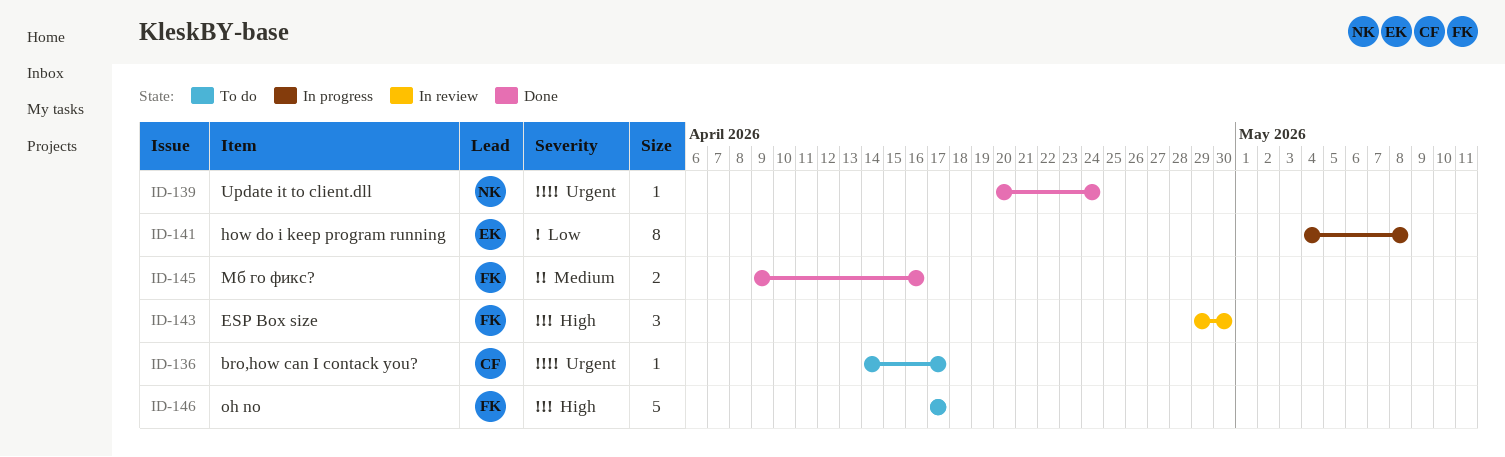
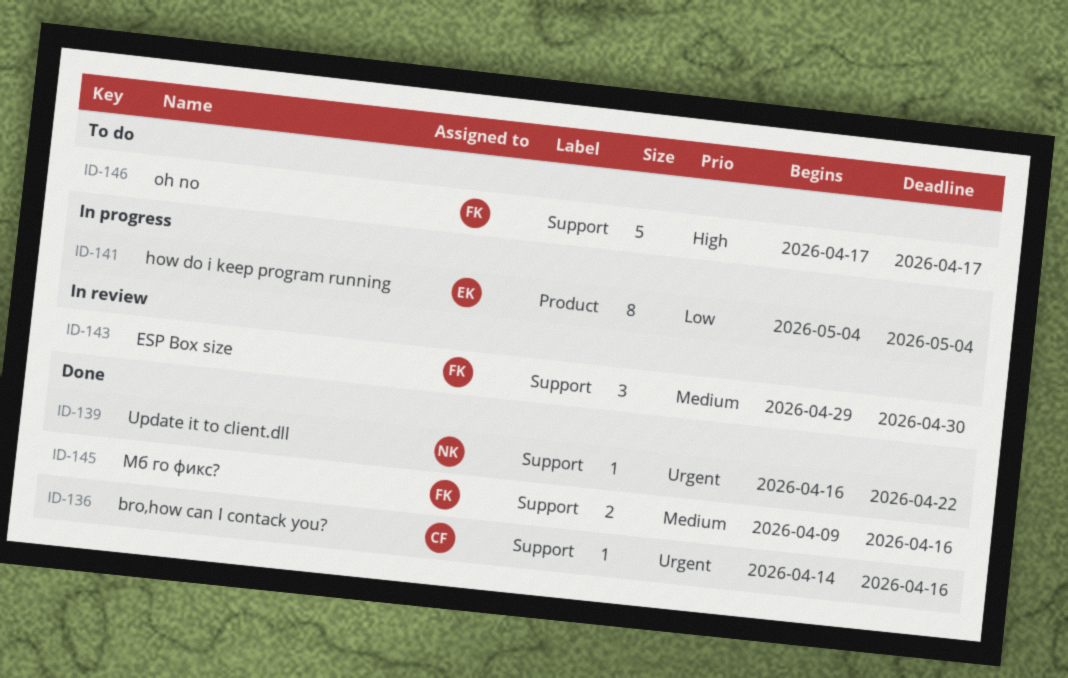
ID-136, status: To do -> Done
ID-136, due: Apr 17 -> Apr 16
ID-139, start: Apr 20 -> Apr 16
ID-139, due: Apr 24 -> Apr 22
ID-141, due: May 8 -> May 4
ID-143, priority: High -> Medium

